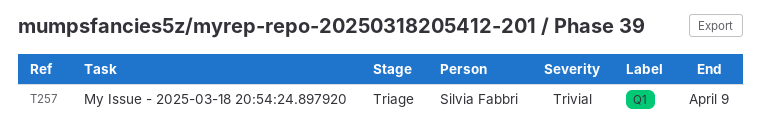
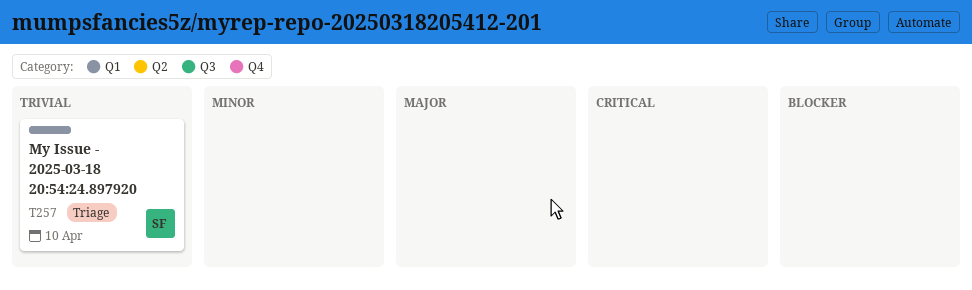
T257, due: Apr 9 -> Apr 10

